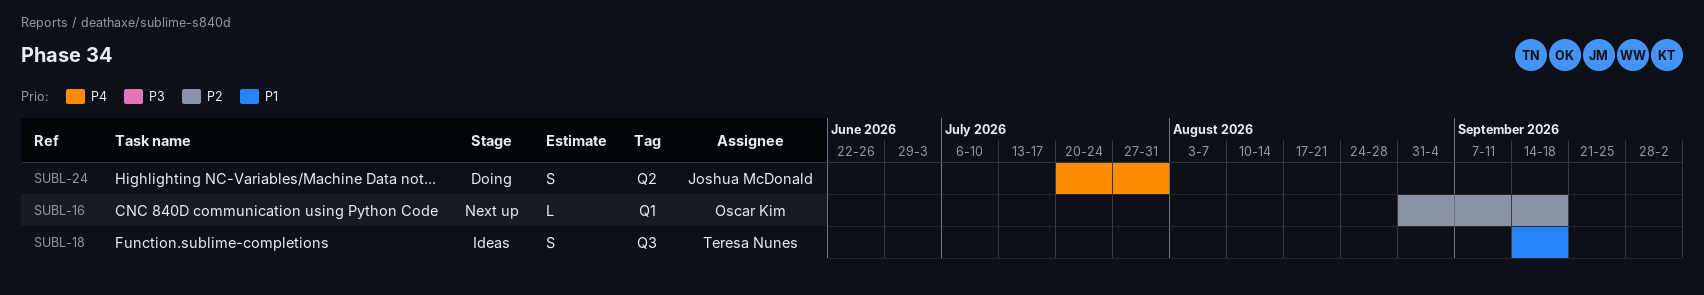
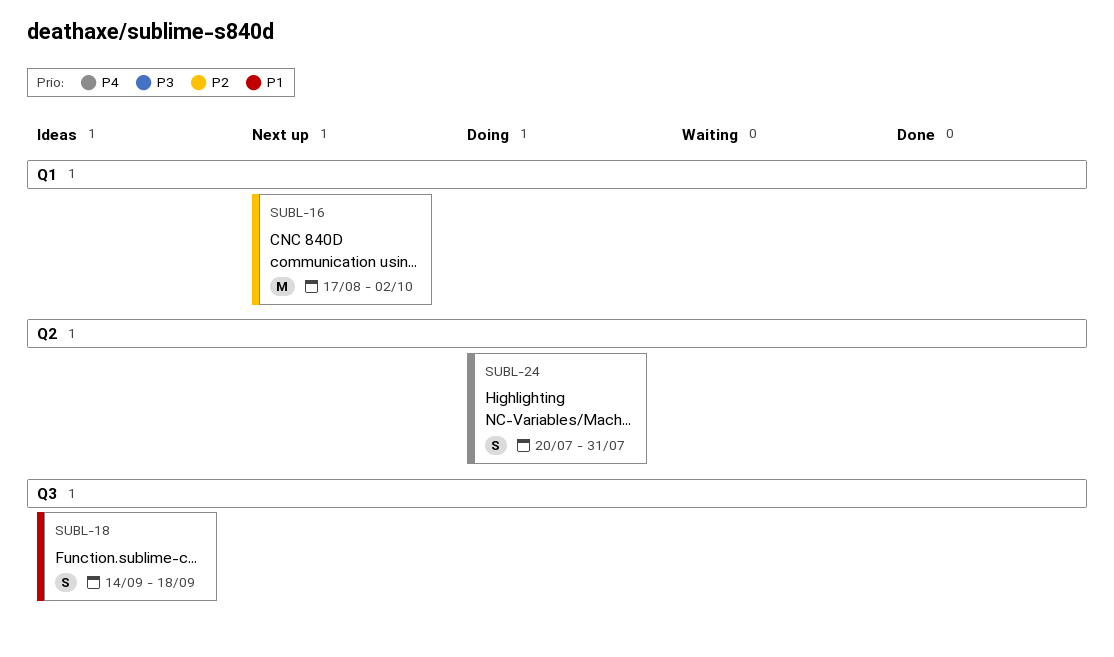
SUBL-16, estimate: L -> M
SUBL-16, start: Aug 31 -> Aug 17
SUBL-16, due: Sep 18 -> Oct 2

